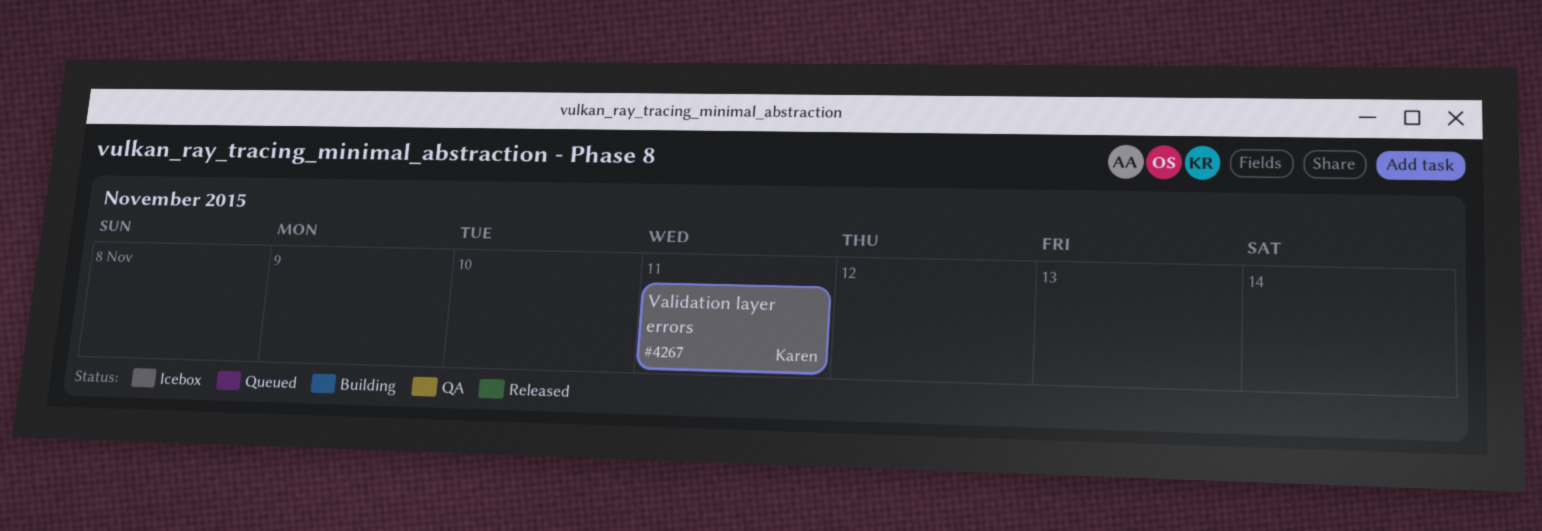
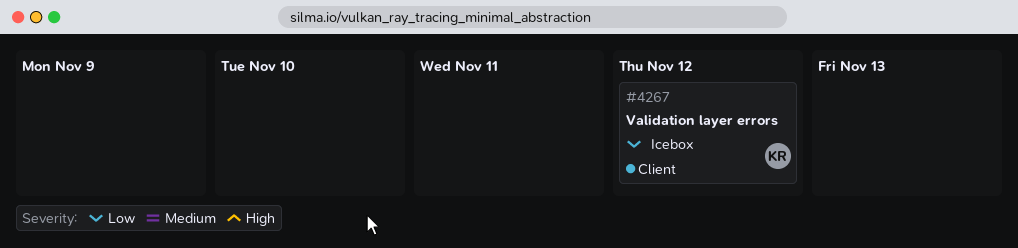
#4267, due: Nov 11 -> Nov 12

